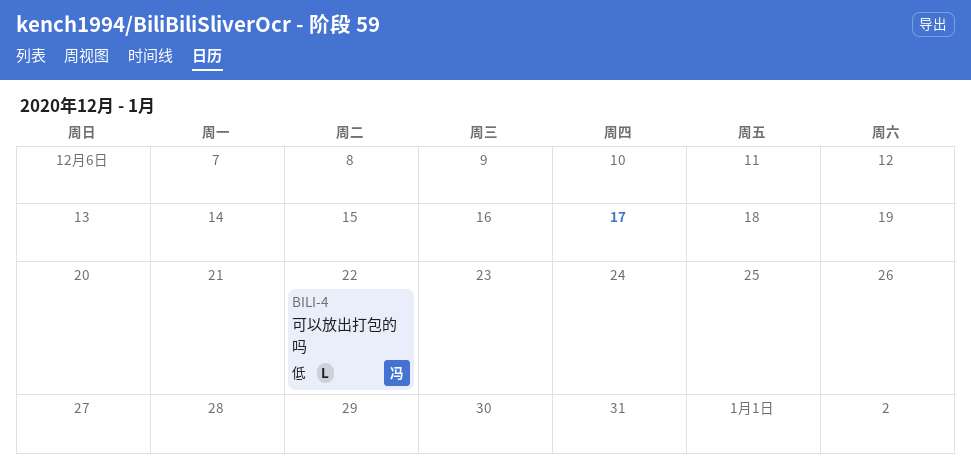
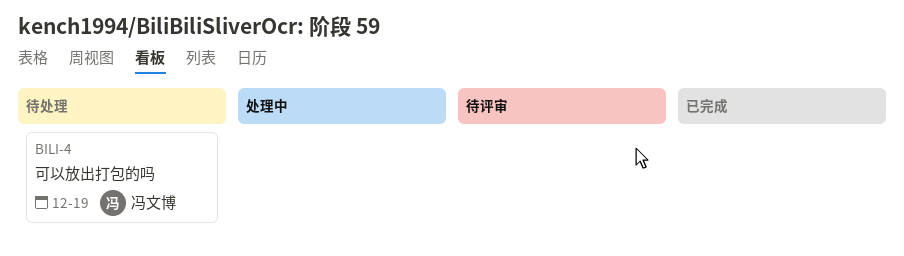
BILI-4, due: Dec 22 -> Dec 19

